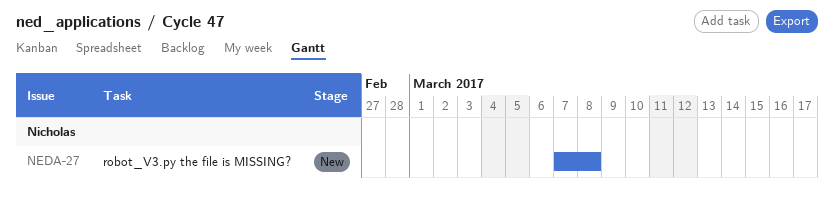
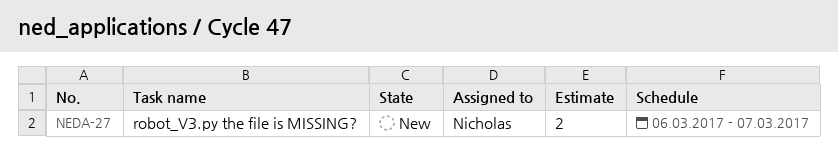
NEDA-27, start: Mar 7 -> Mar 6
NEDA-27, due: Mar 8 -> Mar 7

